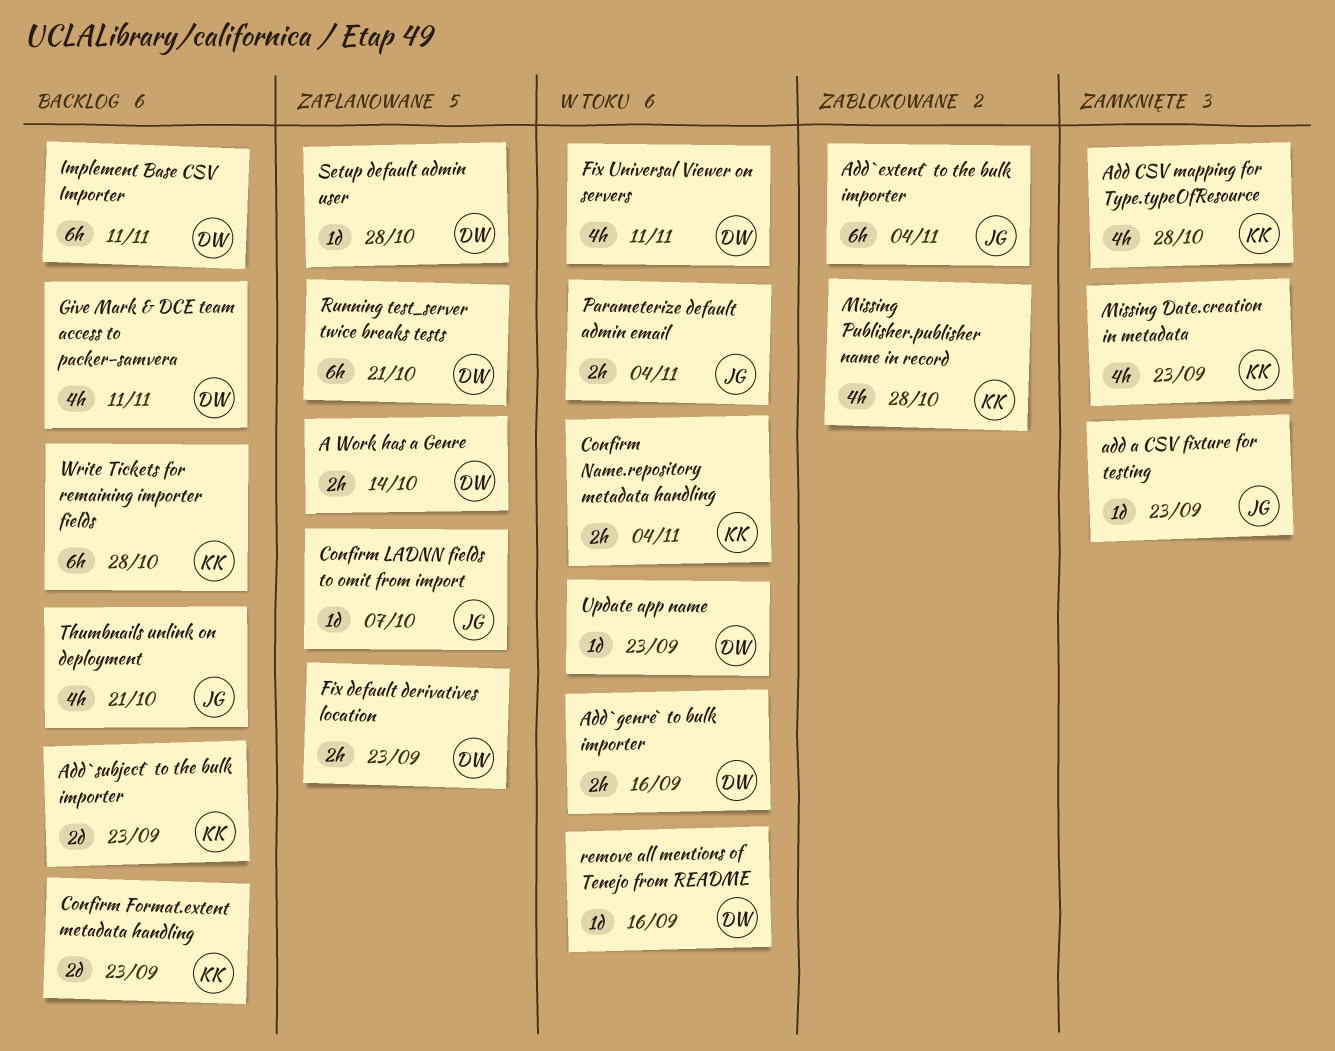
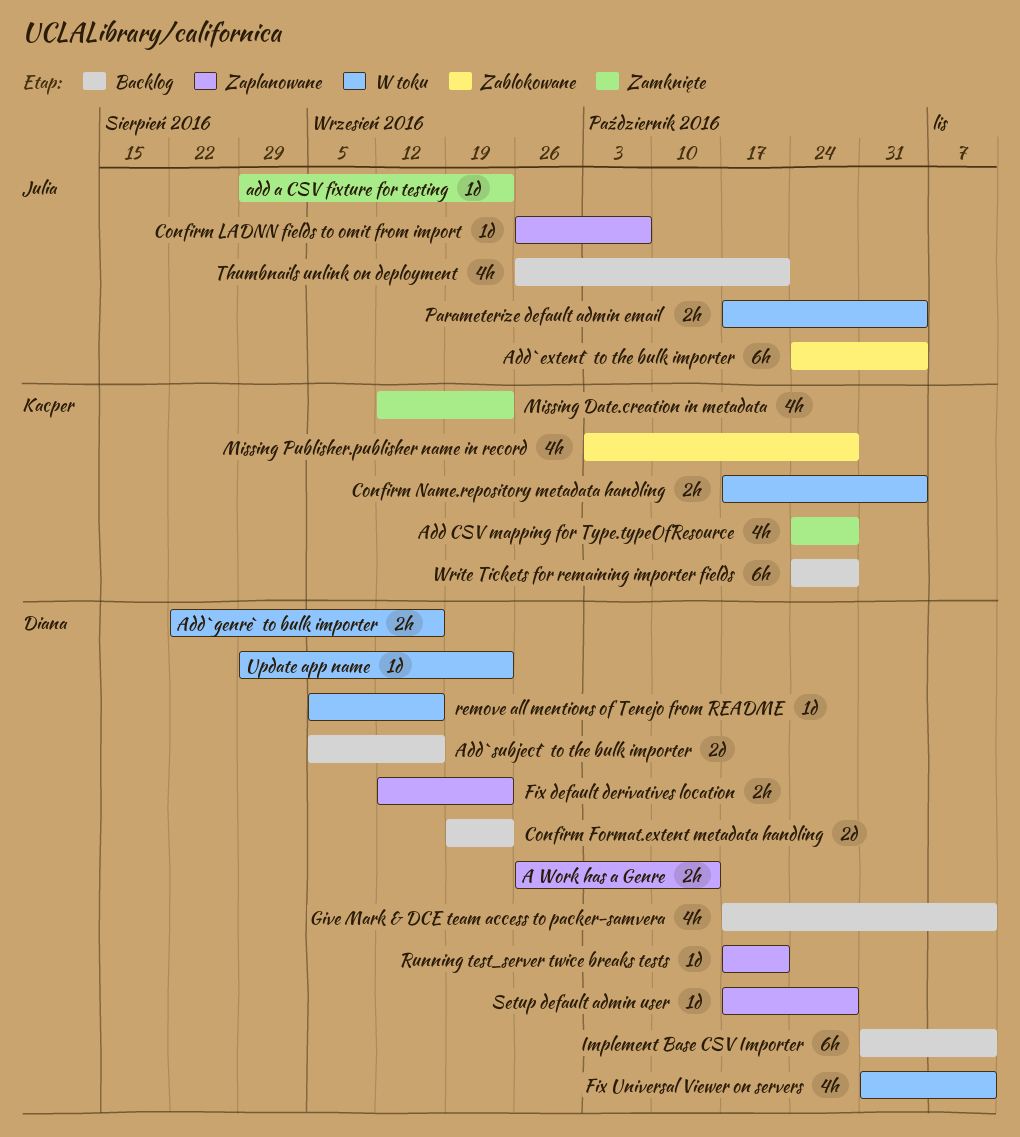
Add `subject` to the bulk importer, owner: Kacper -> Diana
Add `subject` to the bulk importer, due: Sep 23 -> Sep 16
Confirm Format.extent metadata handling, owner: Kacper -> Diana
Running test_server twice breaks tests, estimate: 6h -> 1d

